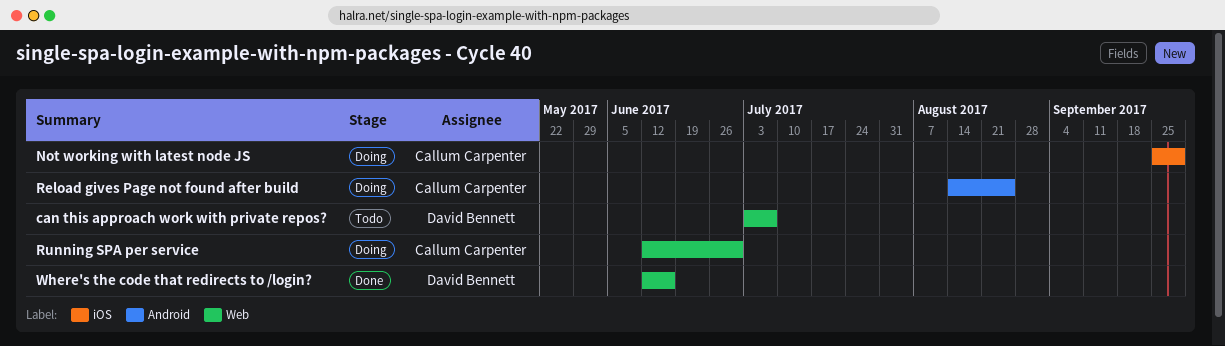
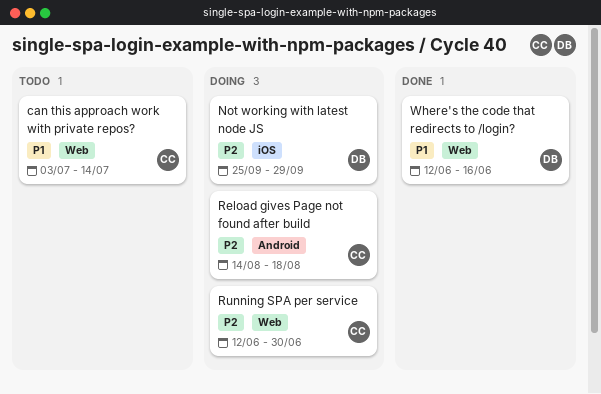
can this approach work with private repos?, owner: David Bennett -> Callum Carpenter
can this approach work with private repos?, due: Jul 7 -> Jul 14
Not working with latest node JS, owner: Callum Carpenter -> David Bennett
Reload gives Page not found after build, due: Aug 25 -> Aug 18

